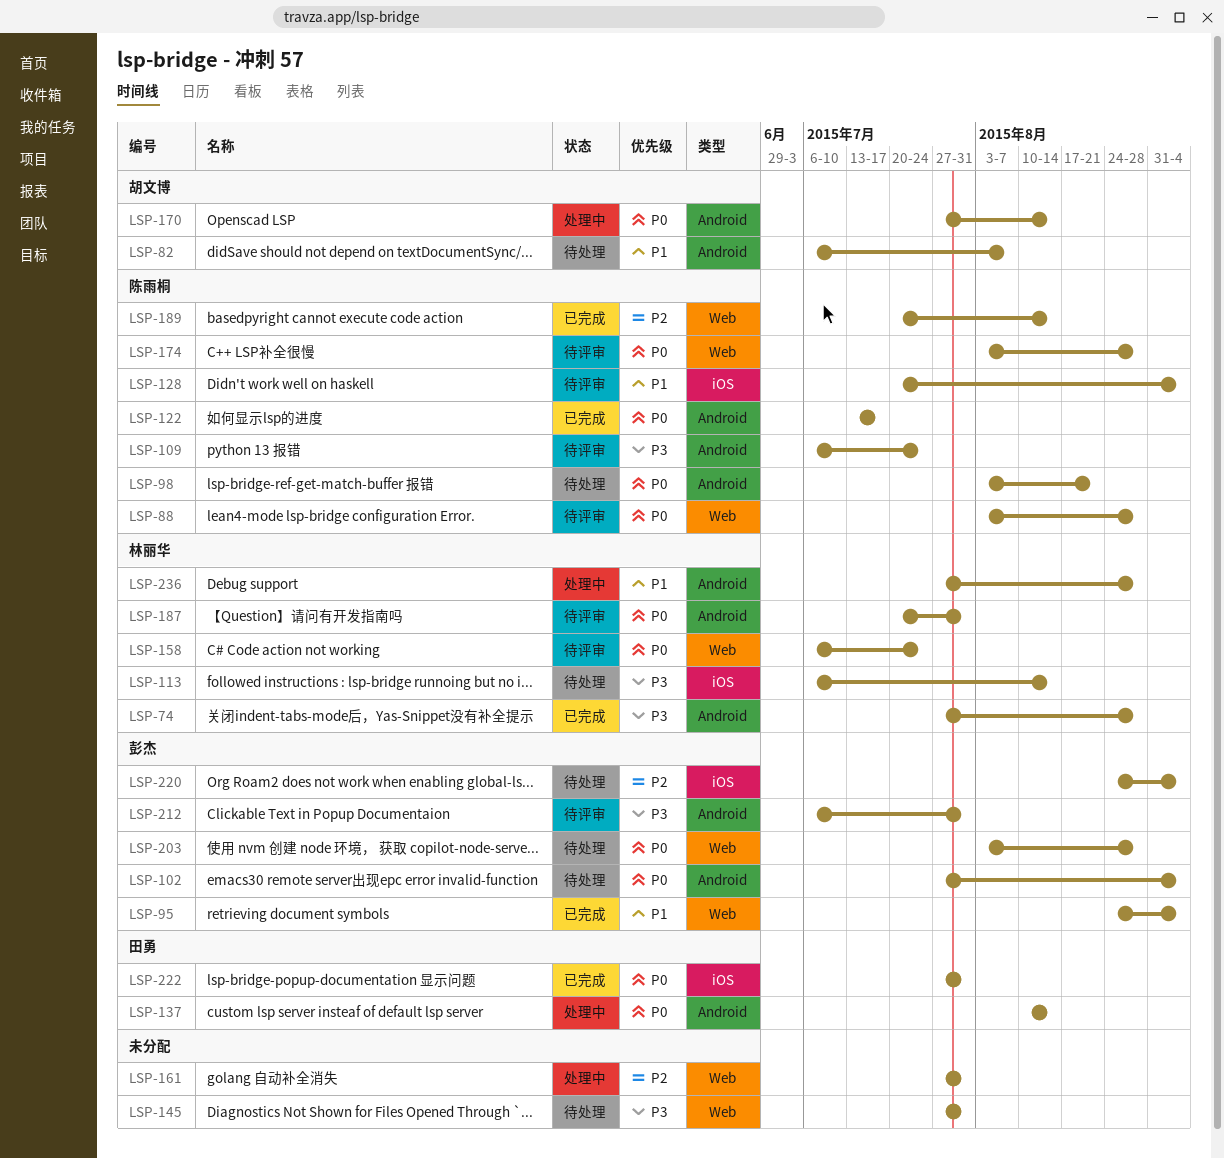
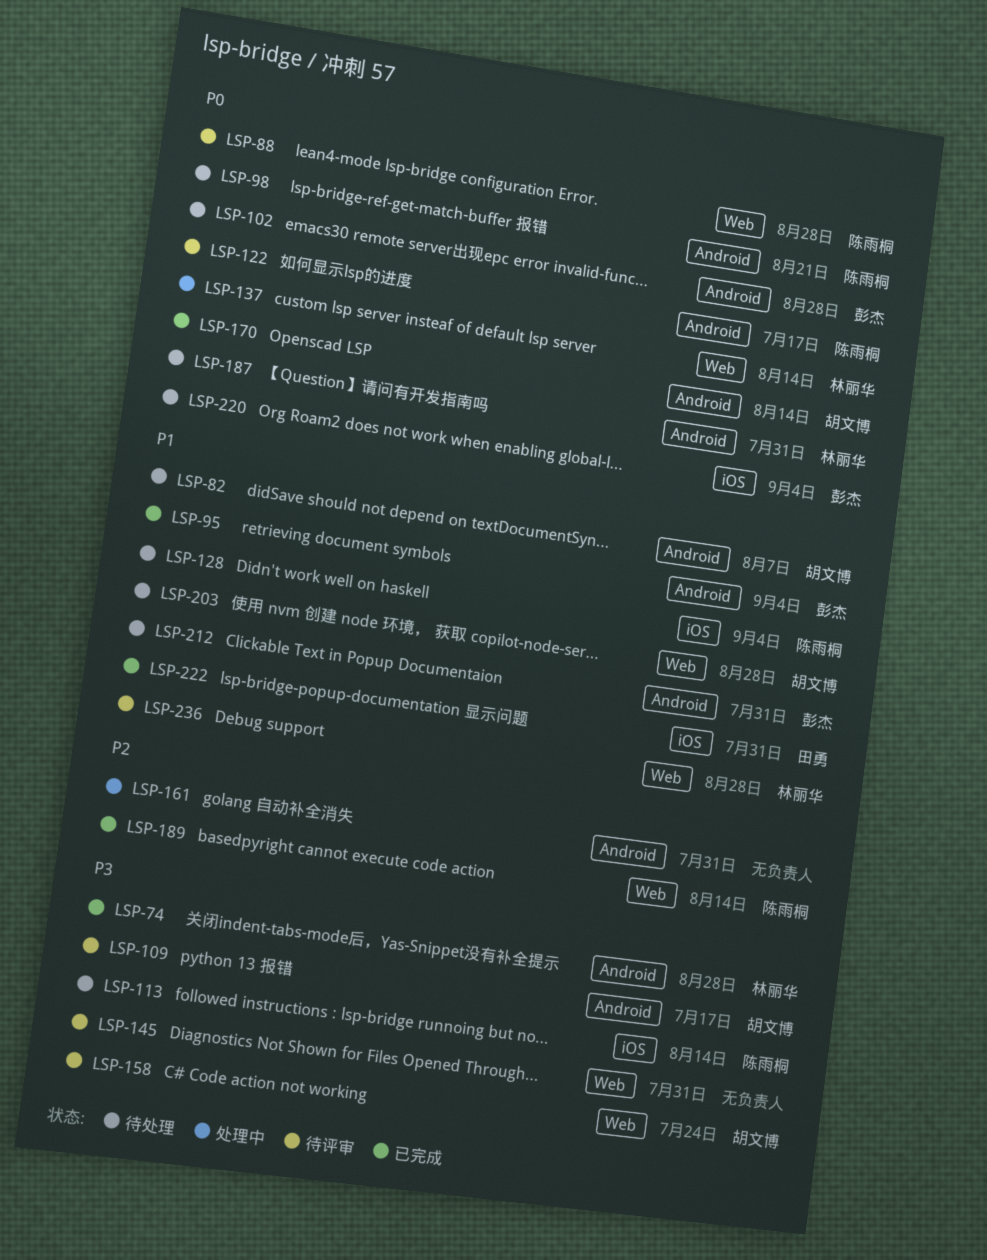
LSP-95, label: Web -> Android
LSP-102, due: Sep 4 -> Aug 28
LSP-109, owner: 陈雨桐 -> 胡文博
LSP-109, due: Jul 24 -> Jul 17
LSP-113, owner: 林丽华 -> 陈雨桐
LSP-122, status: 已完成 -> 待评审
LSP-128, status: 待评审 -> 待处理
LSP-137, owner: 田勇 -> 林丽华
LSP-137, label: Android -> Web
LSP-145, status: 待处理 -> 待评审
LSP-158, owner: 林丽华 -> 胡文博
LSP-158, priority: P0 -> P3
LSP-161, label: Web -> Android
LSP-170, status: 处理中 -> 已完成
LSP-174: present -> none
LSP-187, status: 待评审 -> 待处理
LSP-203, owner: 彭杰 -> 胡文博
LSP-203, priority: P0 -> P1
LSP-212, status: 待评审 -> 待处理
LSP-212, priority: P3 -> P1
LSP-220, priority: P2 -> P0
LSP-222, priority: P0 -> P1
LSP-236, status: 处理中 -> 待评审
LSP-236, label: Android -> Web

